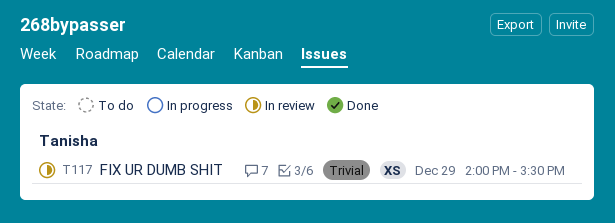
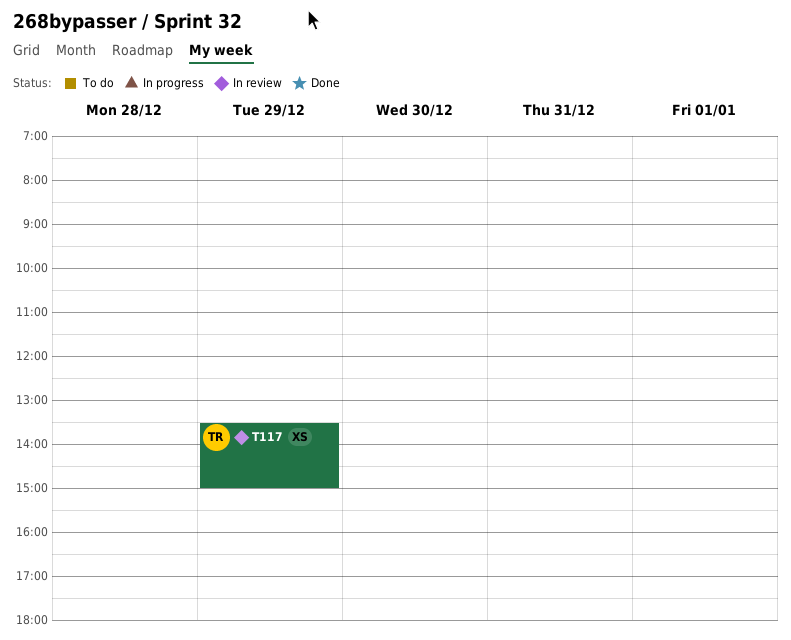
T117, begins: 14:00 -> 13:30
T117, ends: 15:30 -> 15:00

